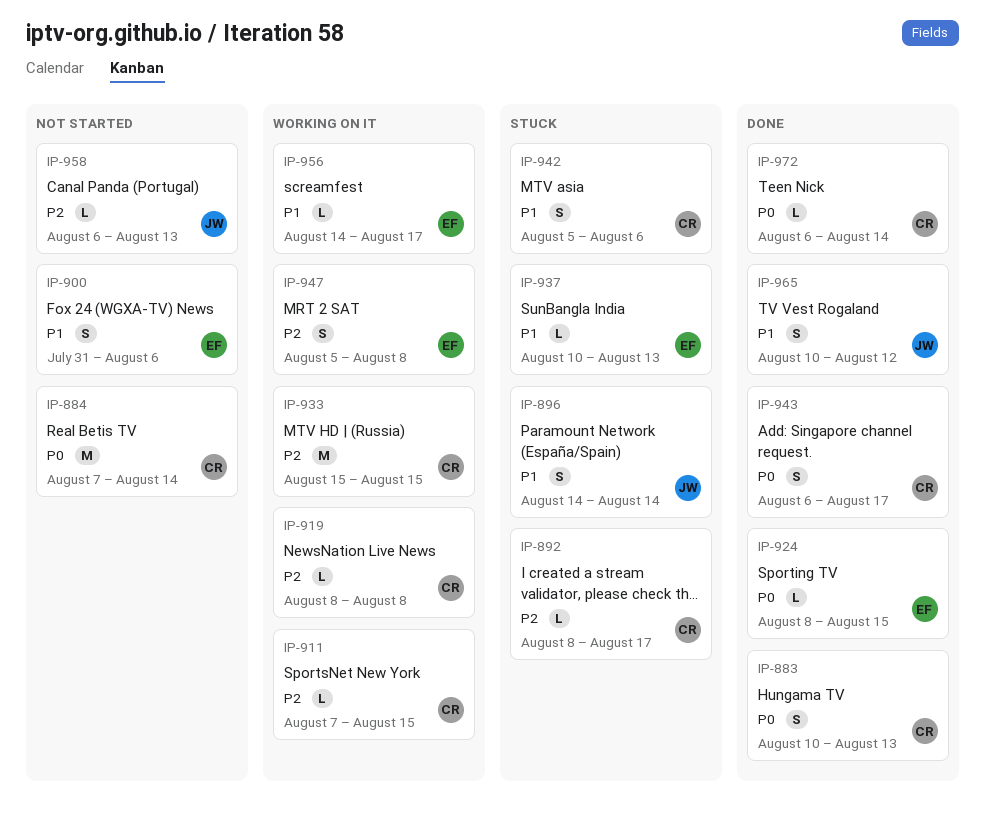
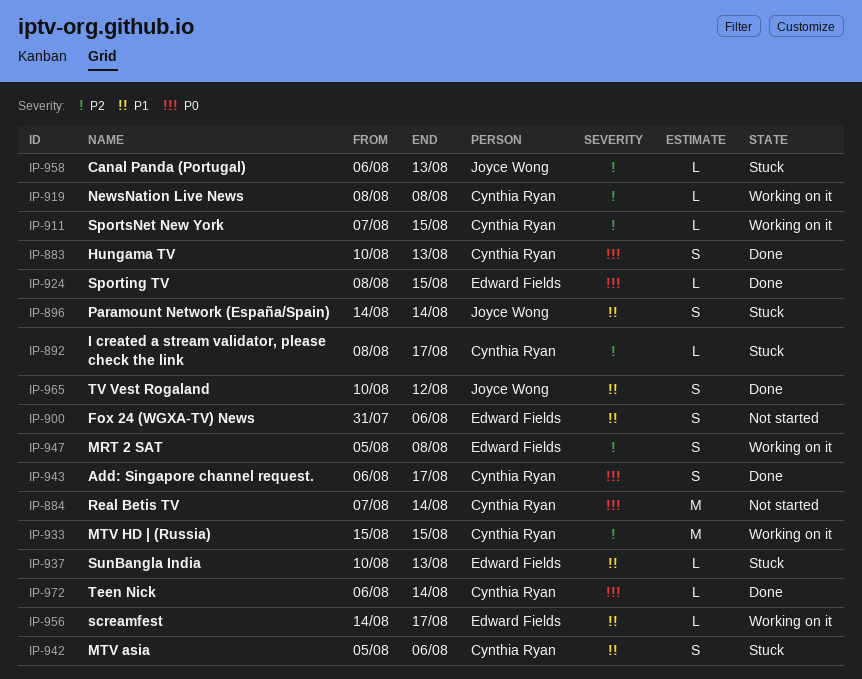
IP-958, status: Not started -> Stuck

